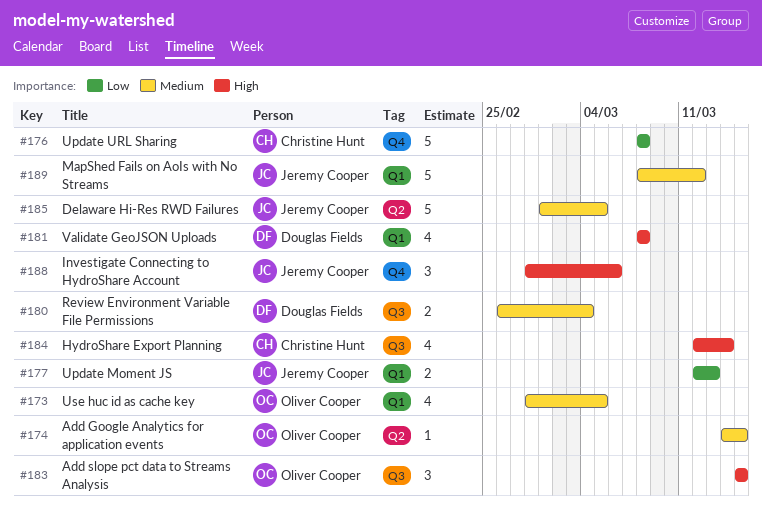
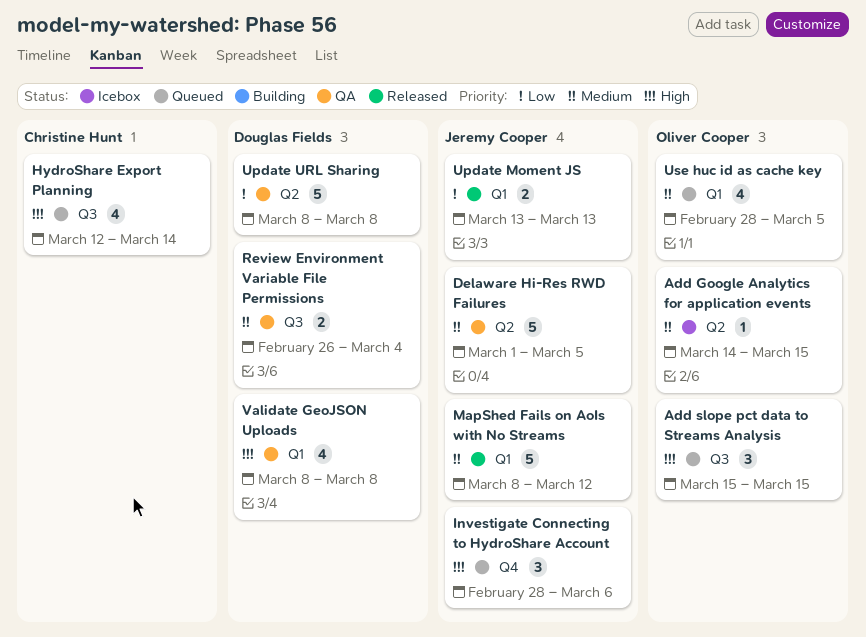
Update Moment JS, start: Mar 12 -> Mar 13
Update URL Sharing, owner: Christine Hunt -> Douglas Fields
Update URL Sharing, label: Q4 -> Q2

